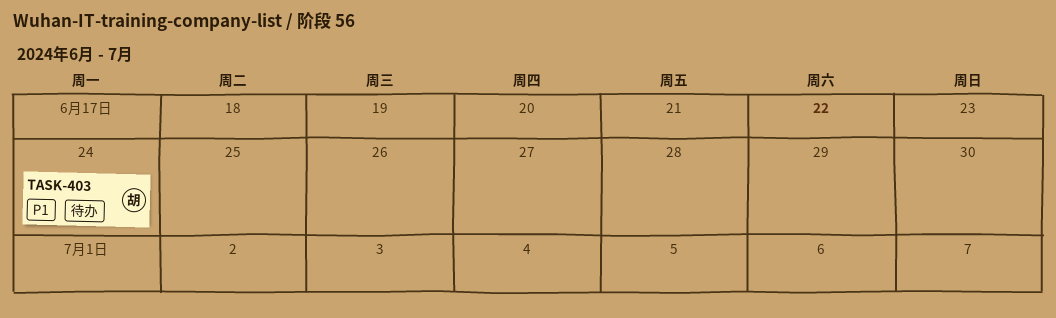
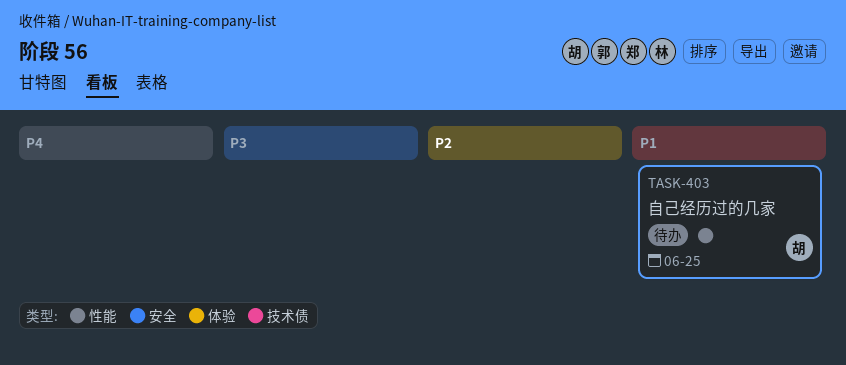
TASK-403, due: Jun 24 -> Jun 25

